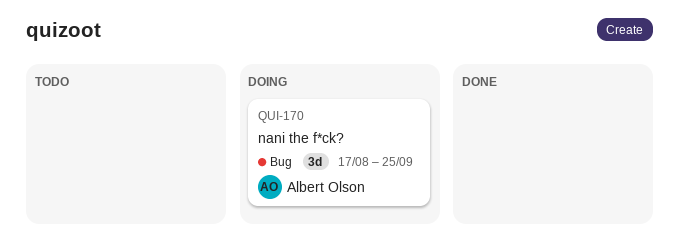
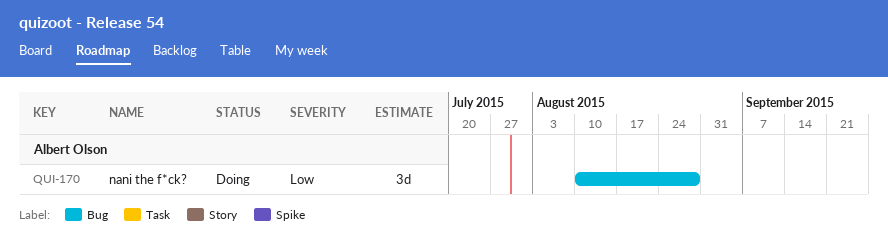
QUI-170, start: Aug 17 -> Aug 10
QUI-170, due: Sep 25 -> Aug 28

